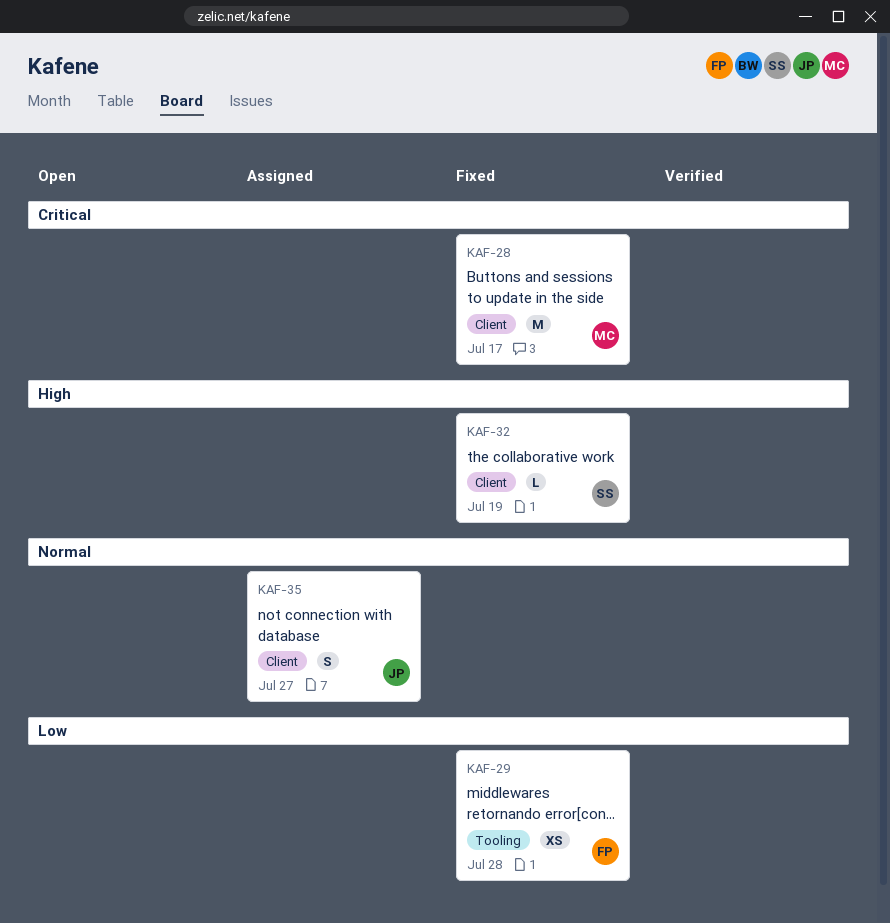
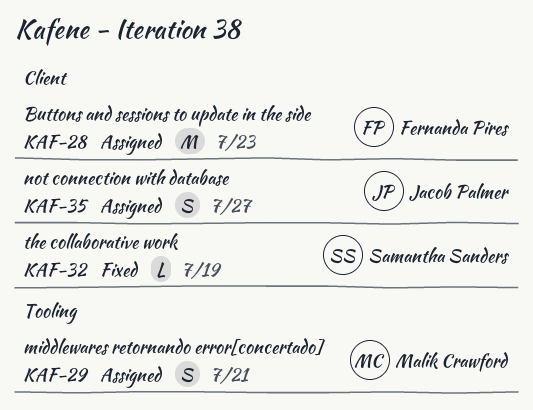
KAF-28, status: Fixed -> Assigned
KAF-28, owner: Malik Crawford -> Fernanda Pires
KAF-28, due: Jul 17 -> Jul 23
KAF-29, status: Fixed -> Assigned
KAF-29, owner: Fernanda Pires -> Malik Crawford
KAF-29, estimate: XS -> S
KAF-29, due: Jul 28 -> Jul 21

